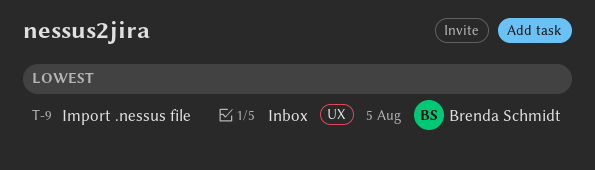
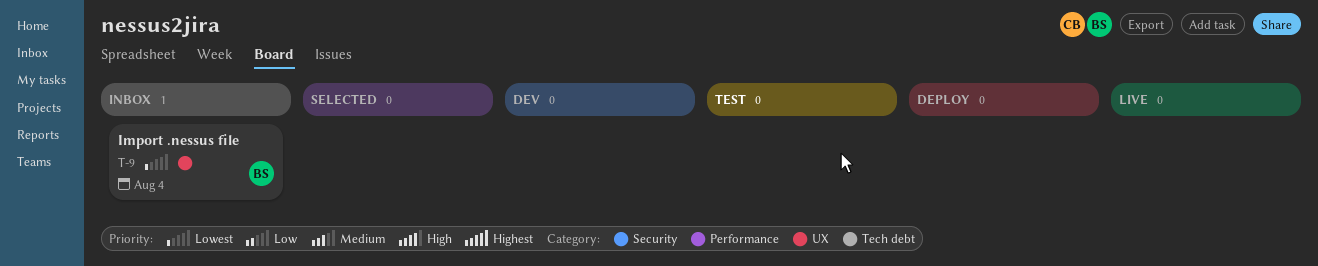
T-9, due: Aug 5 -> Aug 4

